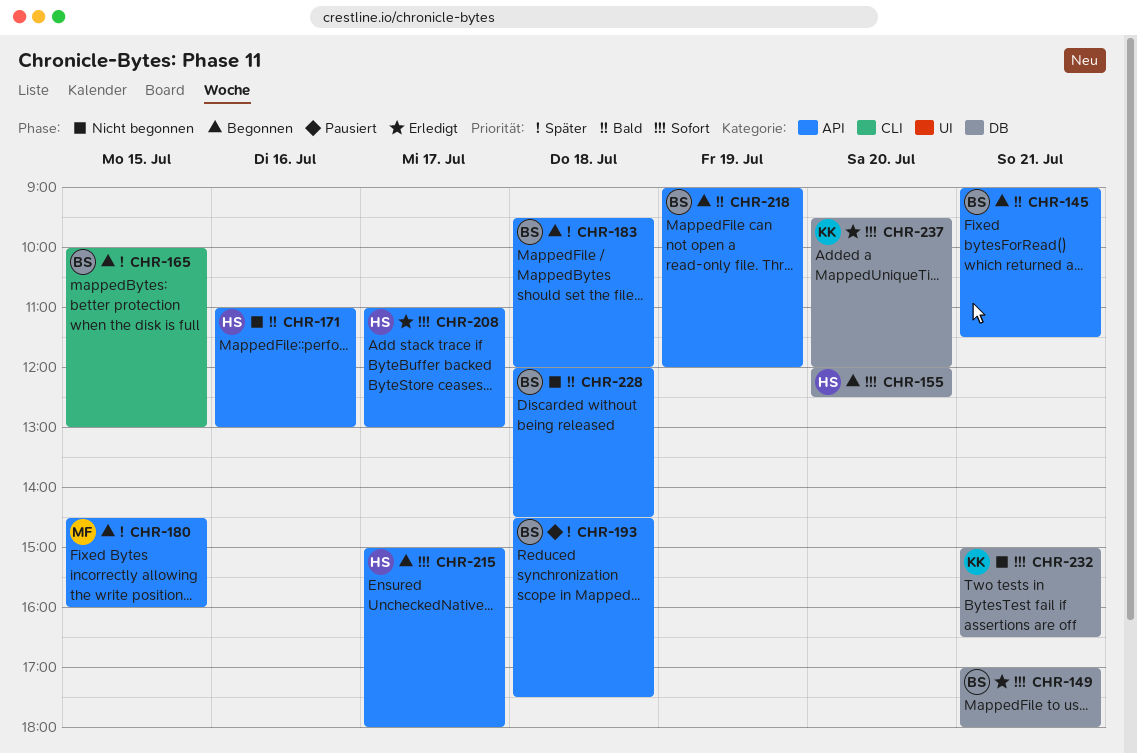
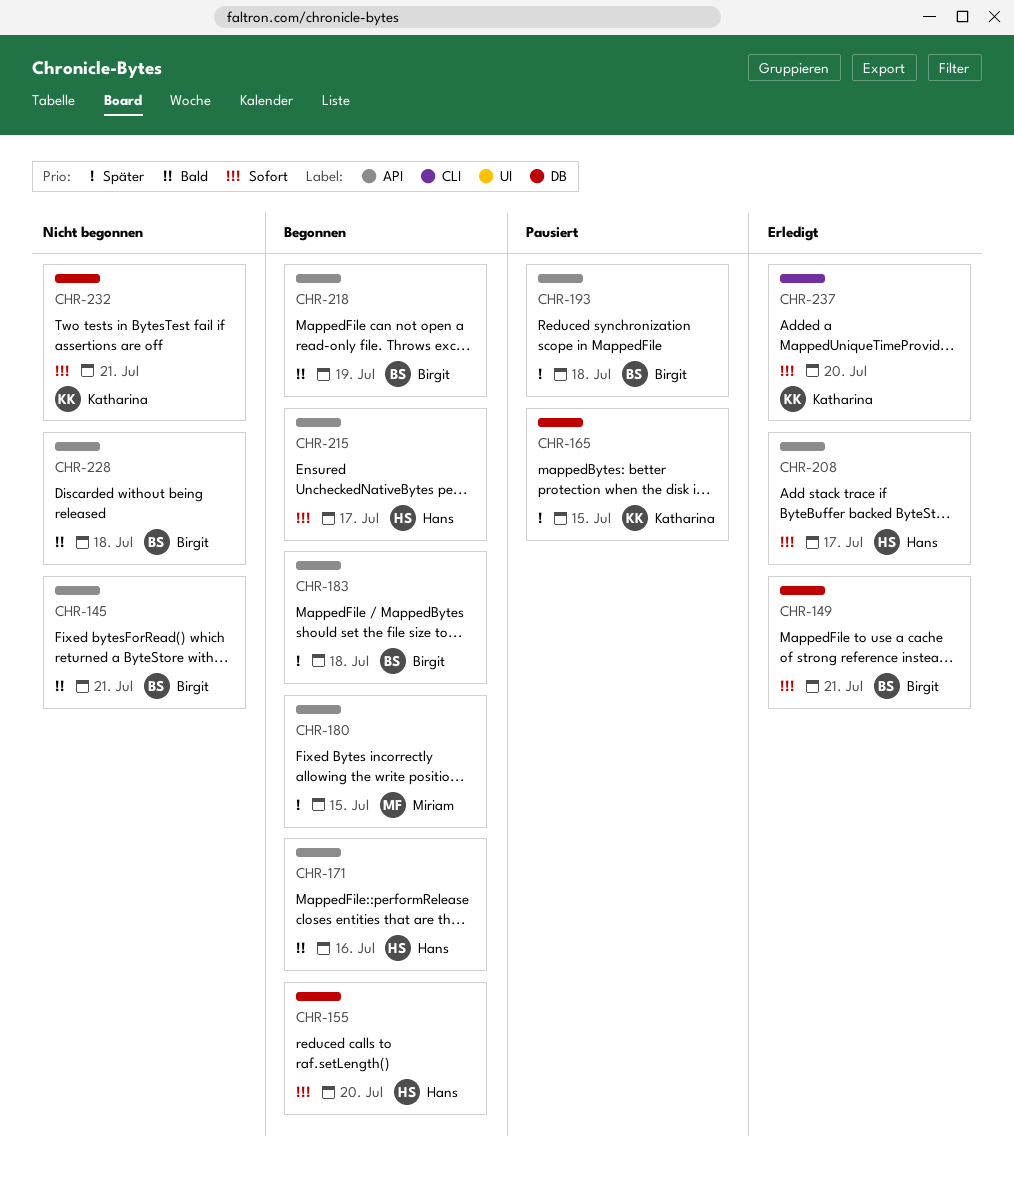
CHR-145, status: Begonnen -> Nicht begonnen
CHR-165, status: Begonnen -> Pausiert
CHR-165, owner: Birgit -> Katharina
CHR-165, label: CLI -> DB
CHR-171, status: Nicht begonnen -> Begonnen
CHR-237, label: DB -> CLI

